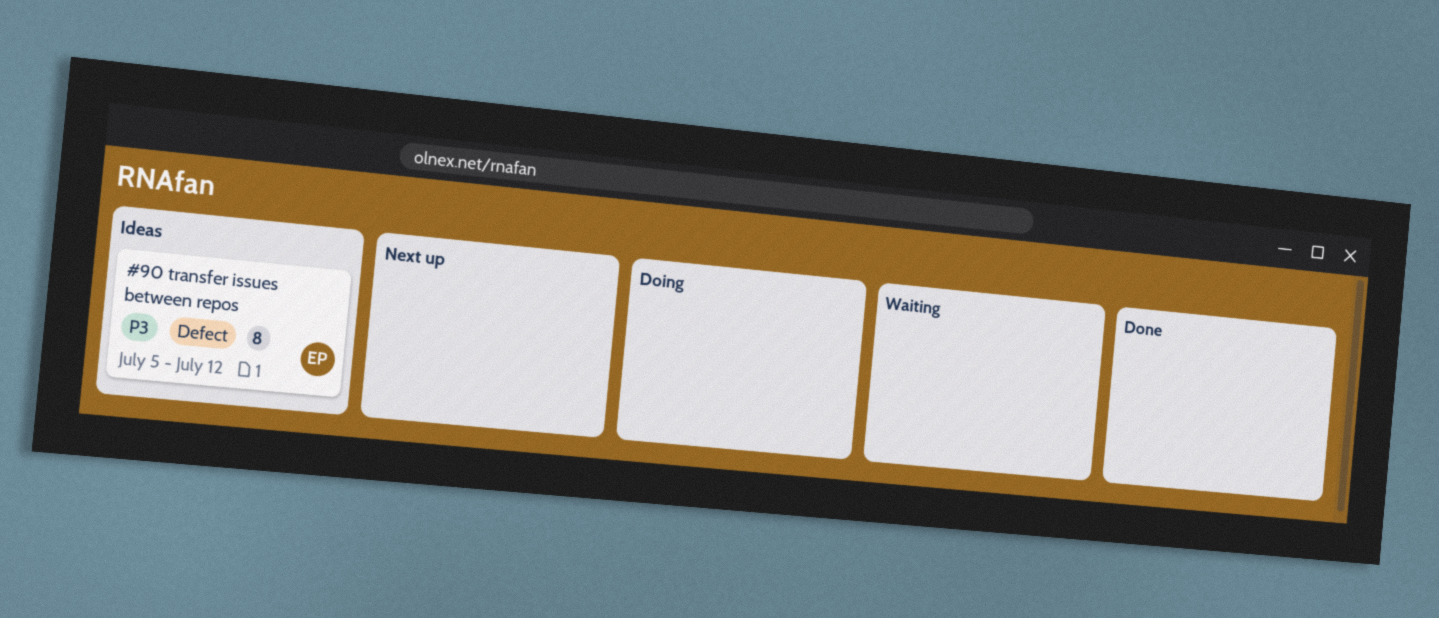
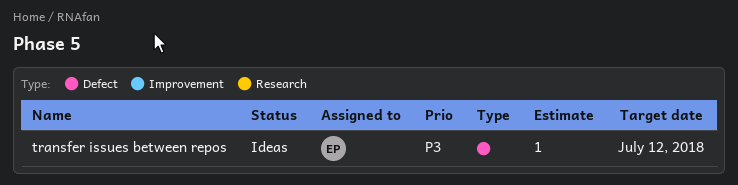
transfer issues between repos, estimate: 8 -> 1

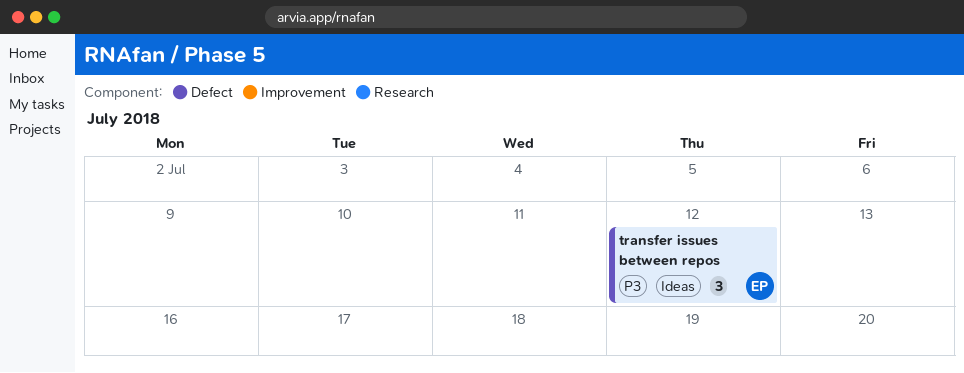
transfer issues between repos, estimate: 1 -> 3

